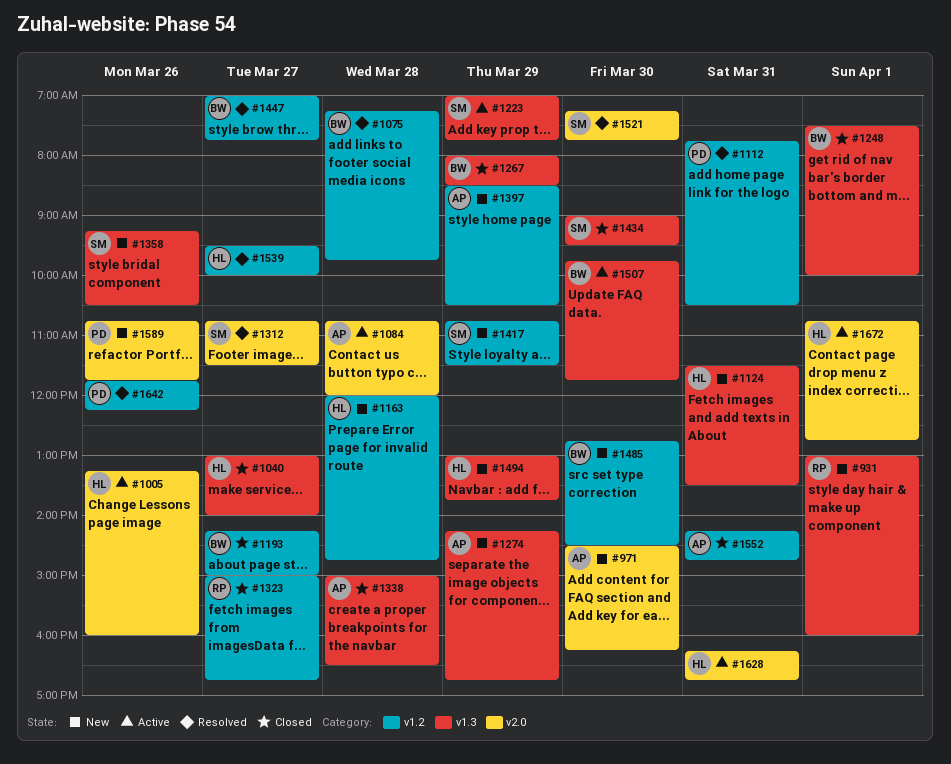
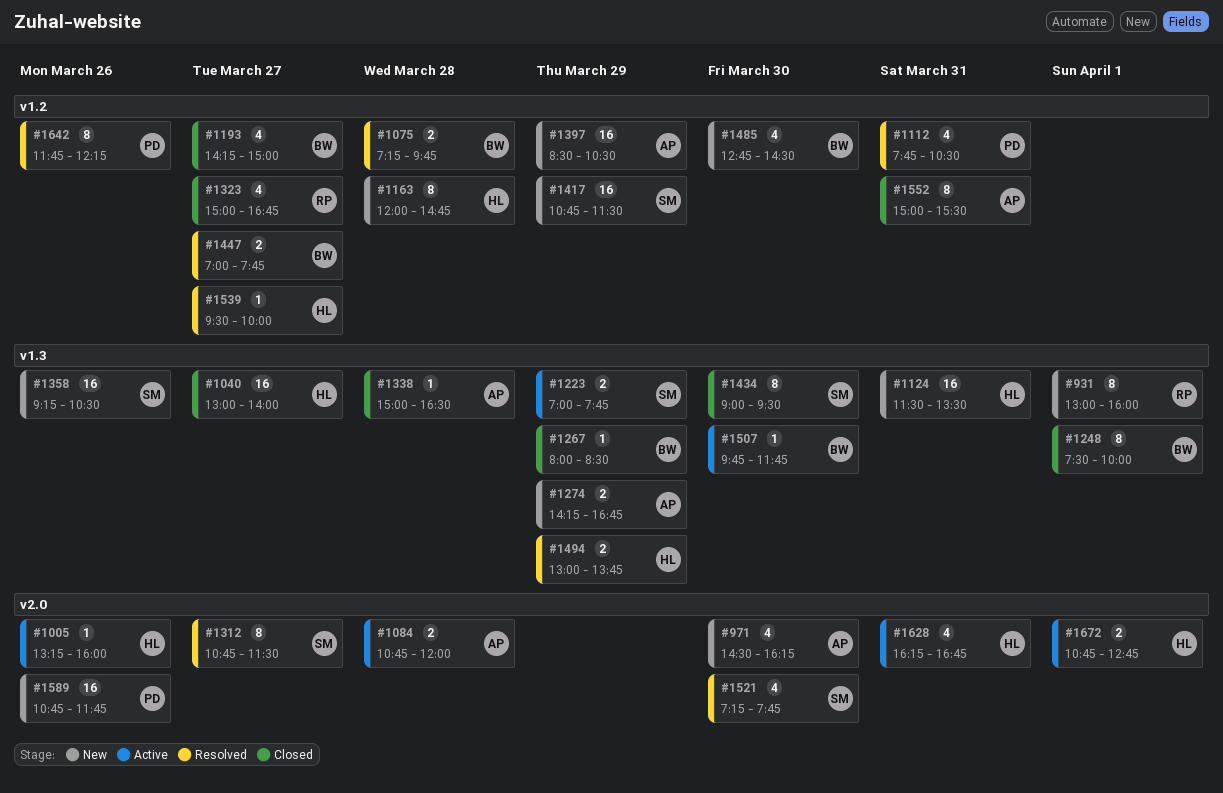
#1494, status: New -> Resolved
#1552, begins: 14:15 -> 15:00
#1552, ends: 14:45 -> 15:30

